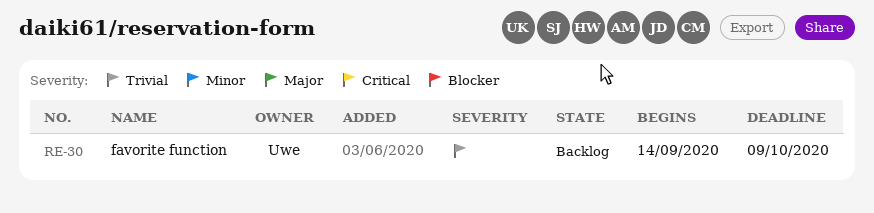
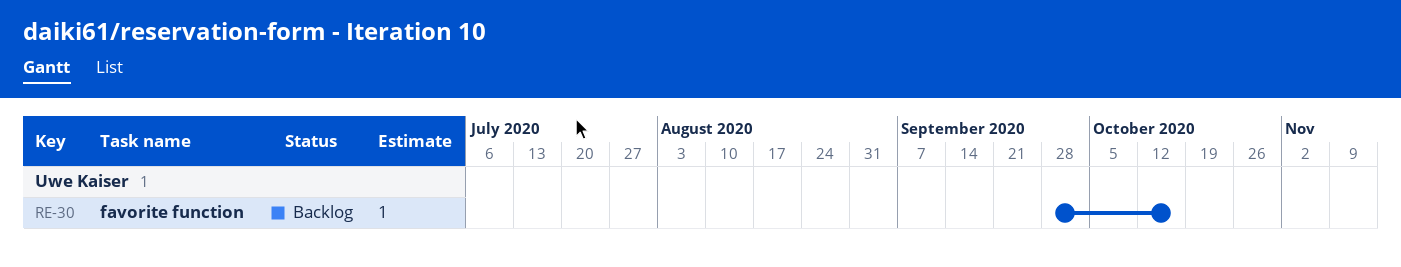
RE-30, start: Sep 14 -> Sep 28
RE-30, due: Oct 9 -> Oct 16

